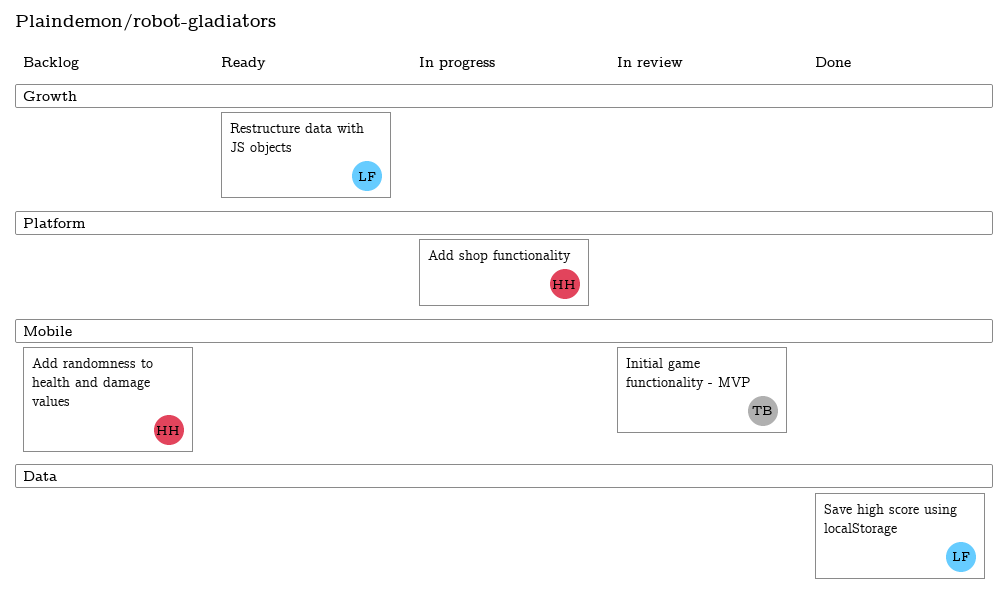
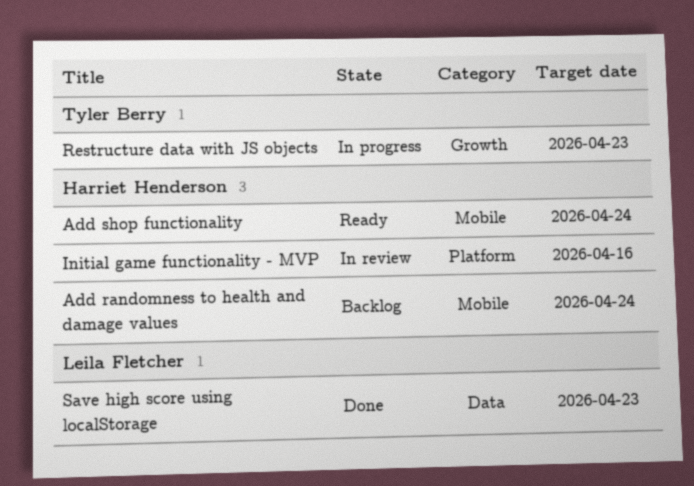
Add shop functionality, status: In progress -> Ready
Add shop functionality, label: Platform -> Mobile
Initial game functionality - MVP, owner: Tyler Berry -> Harriet Henderson
Initial game functionality - MVP, label: Mobile -> Platform
Restructure data with JS objects, status: Ready -> In progress
Restructure data with JS objects, owner: Leila Fletcher -> Tyler Berry

